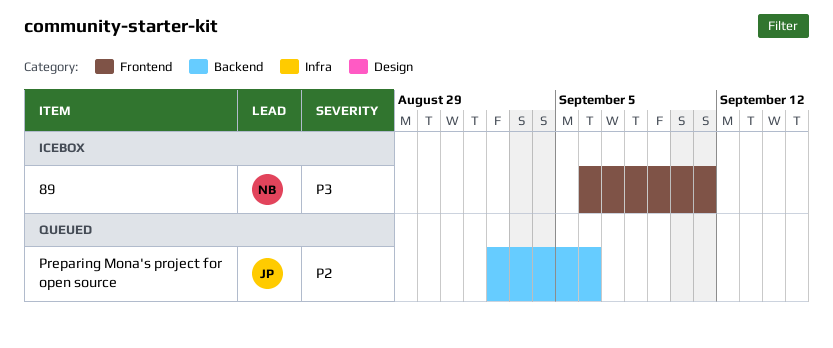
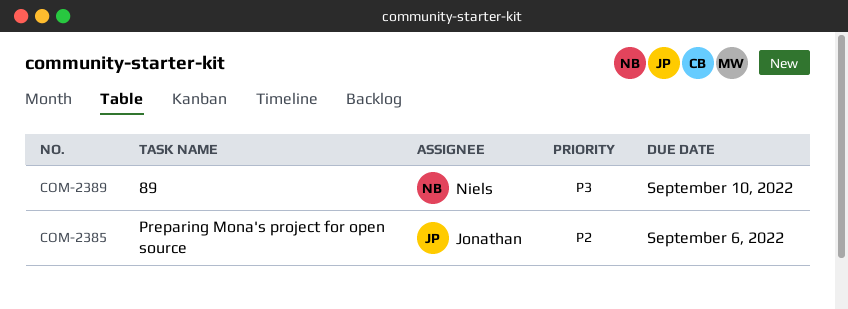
89, due: Sep 11 -> Sep 10

